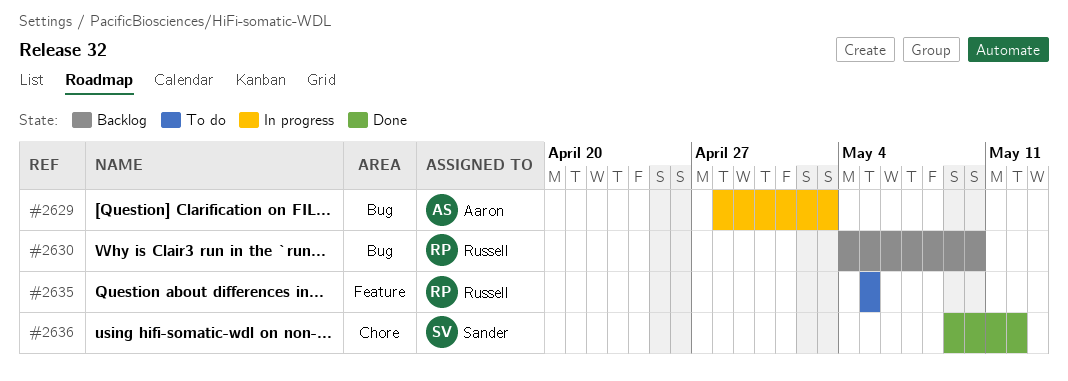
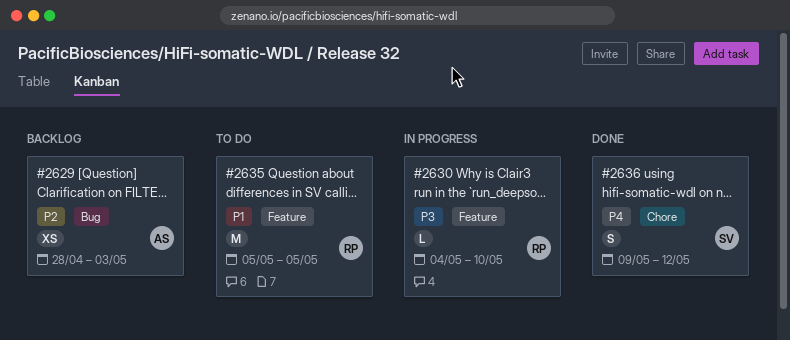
#2629, status: In progress -> Backlog
#2630, status: Backlog -> In progress
#2630, label: Bug -> Feature

